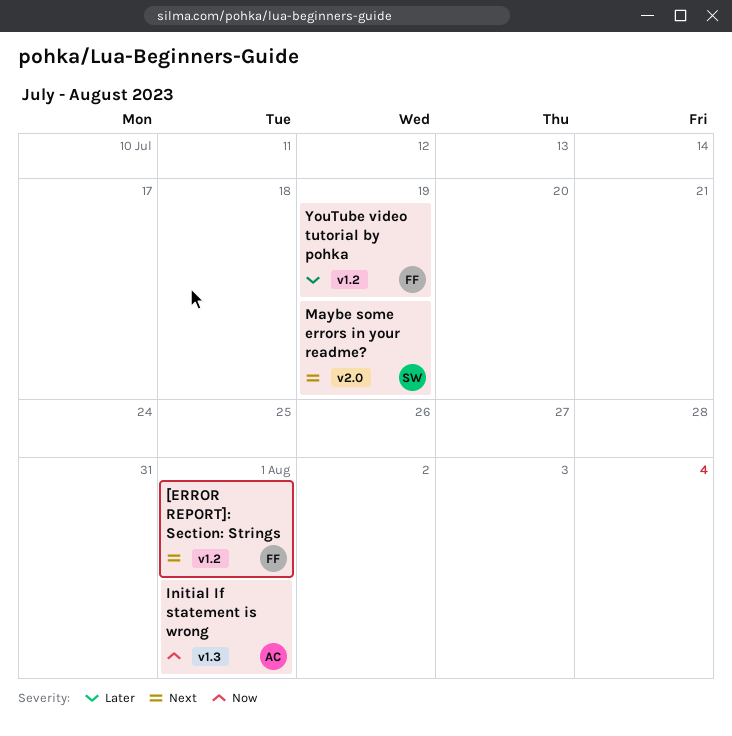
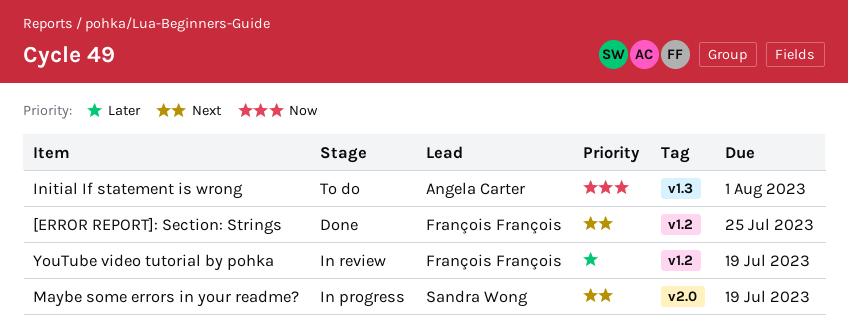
[ERROR REPORT]: Section: Strings, due: Aug 1 -> Jul 25

